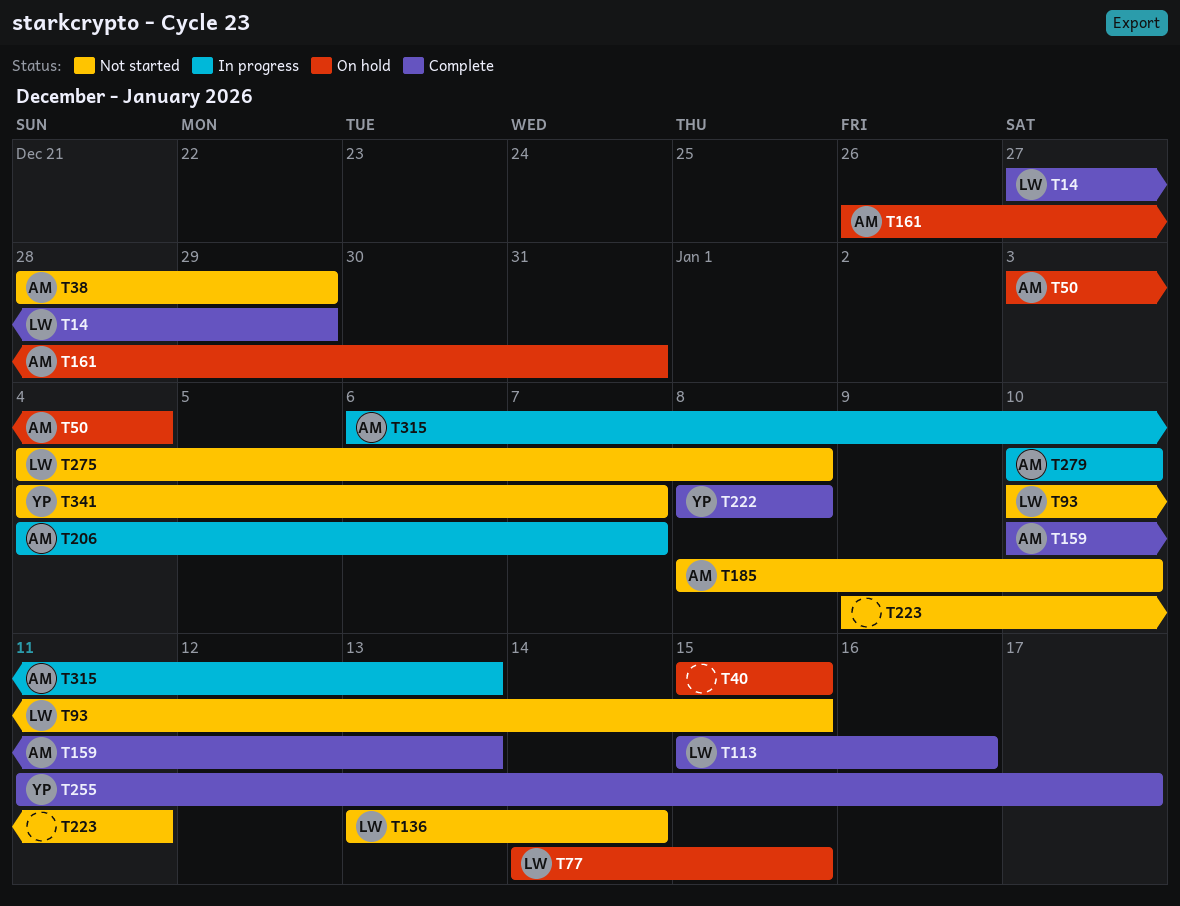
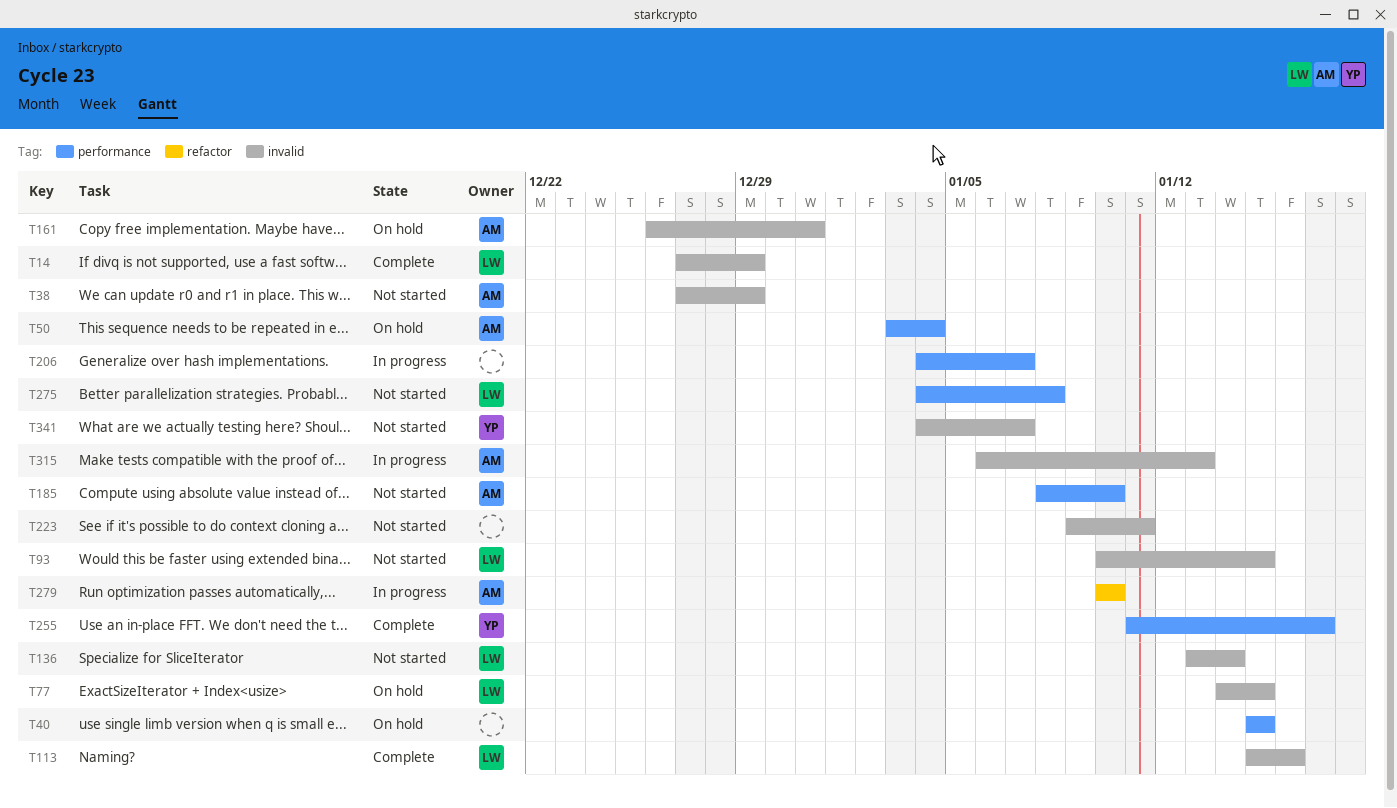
T38, start: Dec 28 -> Dec 27
T159: present -> none
T206, owner: AM -> none
T222: present -> none

